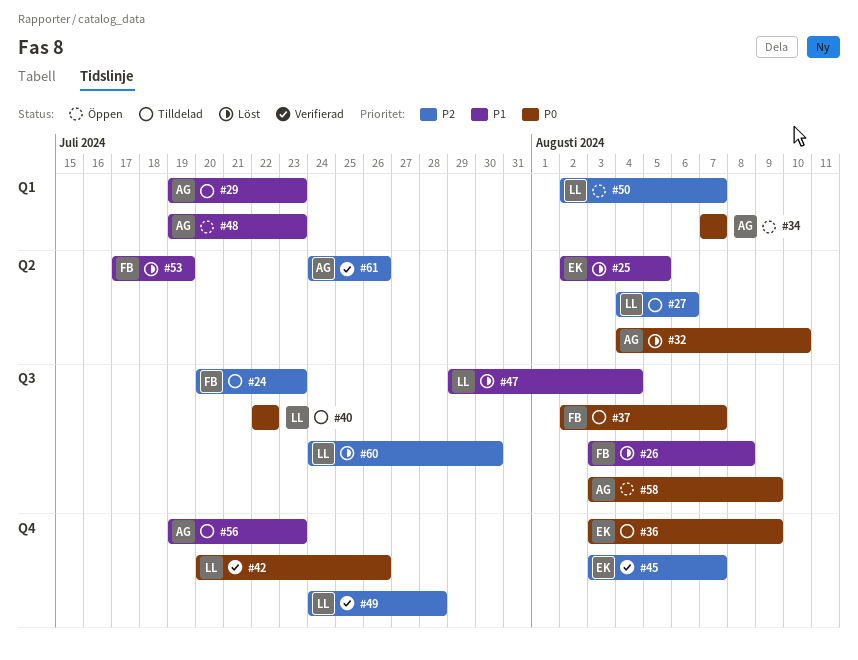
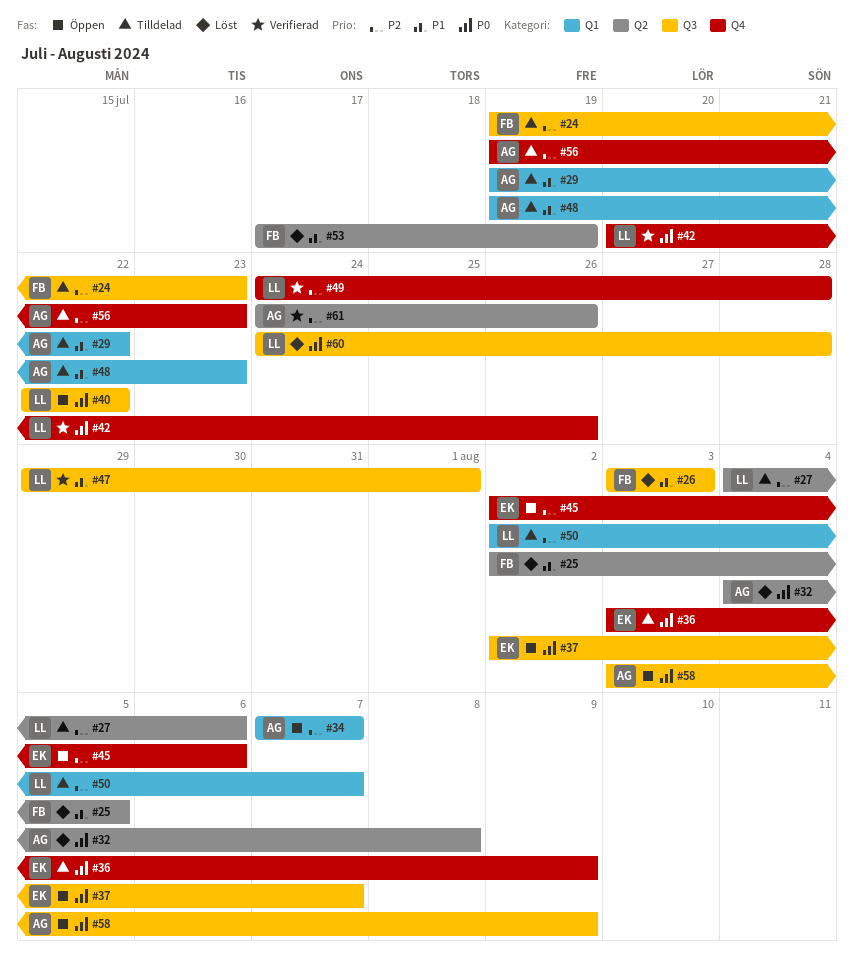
#24, start: Jul 20 -> Jul 19
#25, owner: EK -> FB
#26, due: Aug 8 -> Aug 3
#29, due: Jul 23 -> Jul 22
#32, due: Aug 10 -> Aug 8
#34, priority: P0 -> P2
#37, status: Tilldelad -> Öppen
#37, owner: FB -> EK
#40, status: Tilldelad -> Öppen
#45, status: Verifierad -> Öppen
#45, start: Aug 3 -> Aug 2
#45, due: Aug 7 -> Aug 6
#47, status: Löst -> Verifierad
#47, due: Aug 4 -> Aug 1
#48, status: Öppen -> Tilldelad
#50, status: Öppen -> Tilldelad
#56, priority: P1 -> P2
#60, priority: P2 -> P0
#60, due: Jul 30 -> Jul 28

